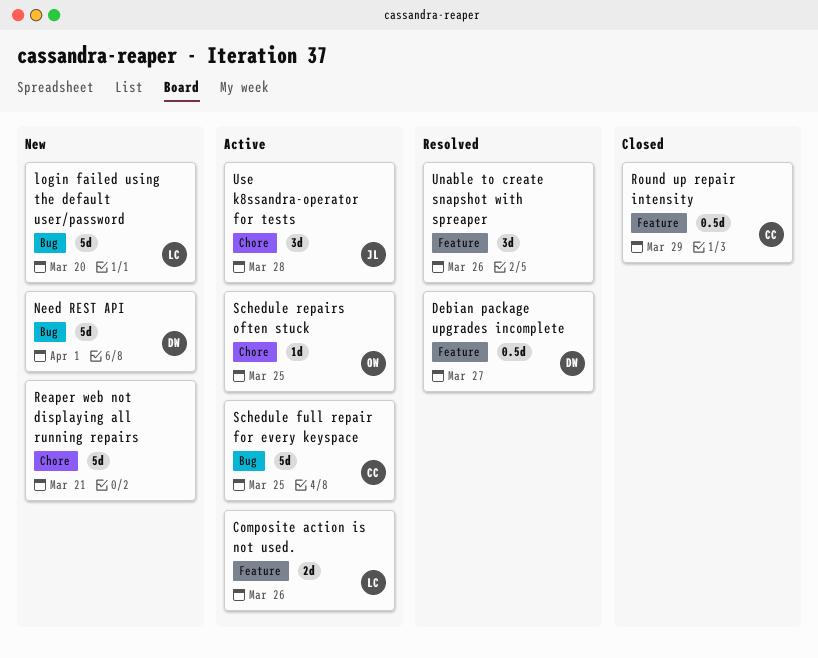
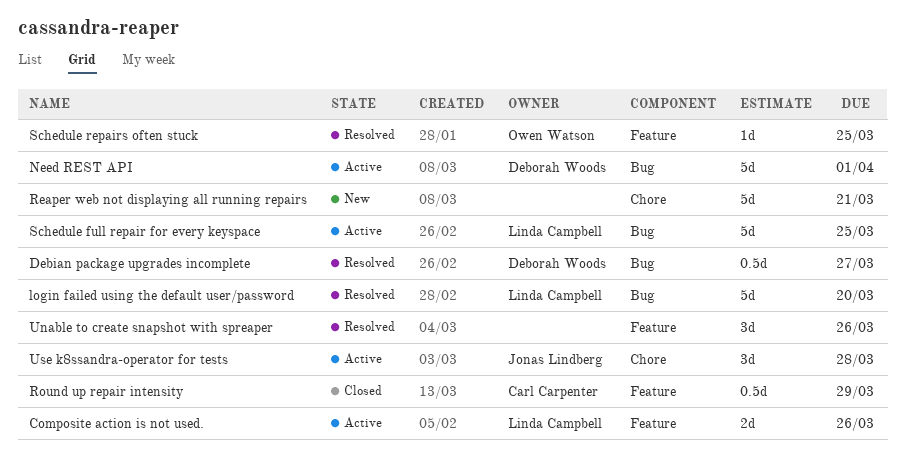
Debian package upgrades incomplete, label: Feature -> Bug
login failed using the default user/password, status: New -> Resolved
Need REST API, status: New -> Active
Schedule full repair for every keyspace, owner: Carl Carpenter -> Linda Campbell
Schedule repairs often stuck, status: Active -> Resolved
Schedule repairs often stuck, label: Chore -> Feature

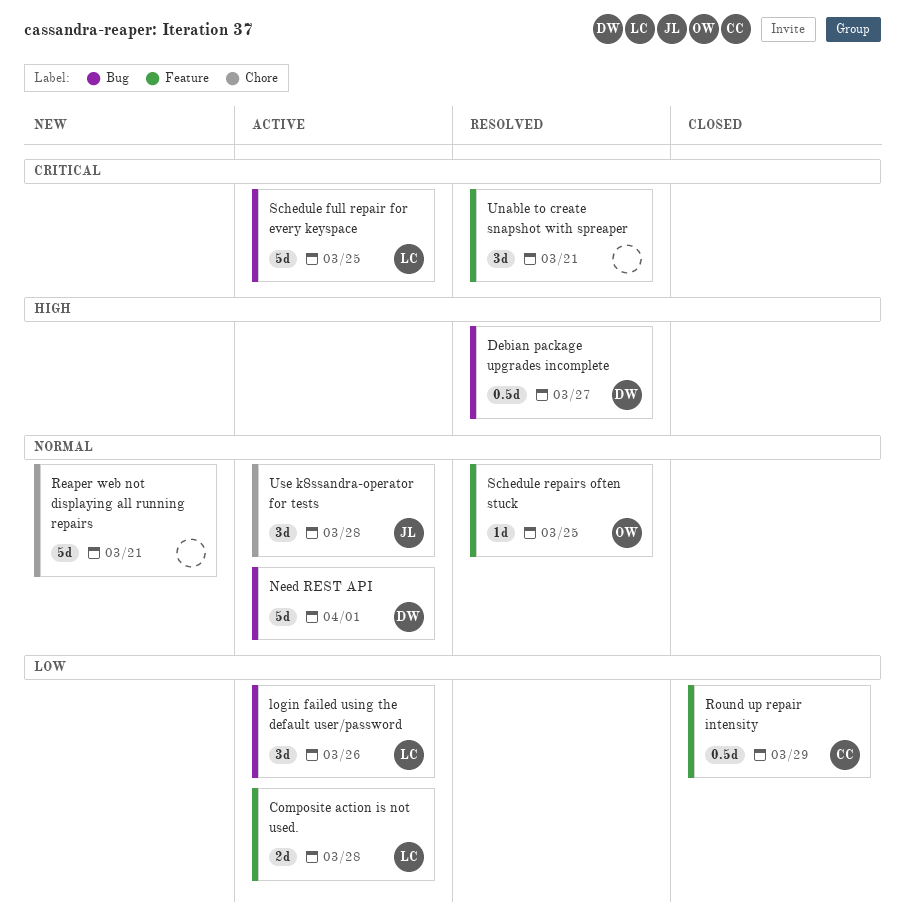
Composite action is not used., due: Mar 26 -> Mar 28
login failed using the default user/password, status: Resolved -> Active
login failed using the default user/password, estimate: 5d -> 3d
login failed using the default user/password, due: Mar 20 -> Mar 26
Unable to create snapshot with spreaper, due: Mar 26 -> Mar 21

